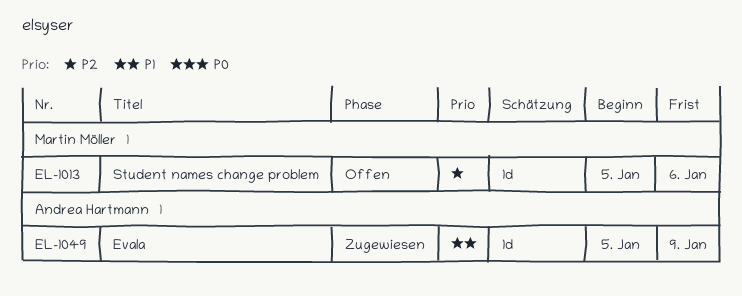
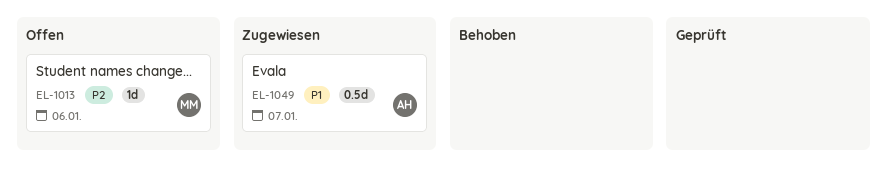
EL-1049, estimate: 1d -> 0.5d
EL-1049, due: Jan 9 -> Jan 7

